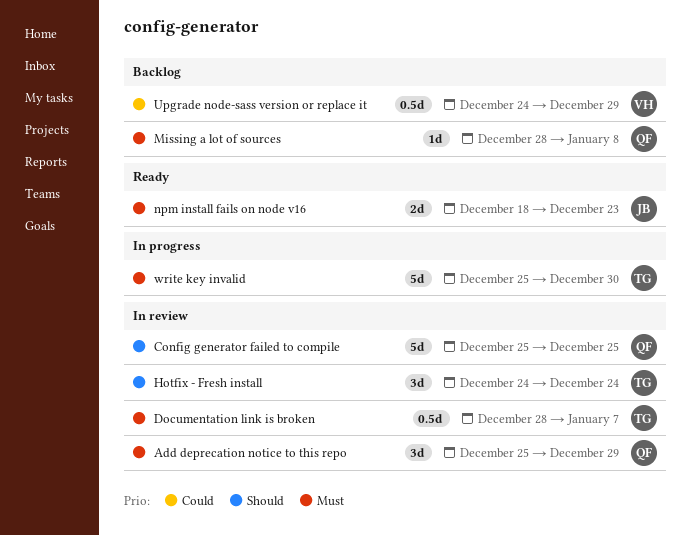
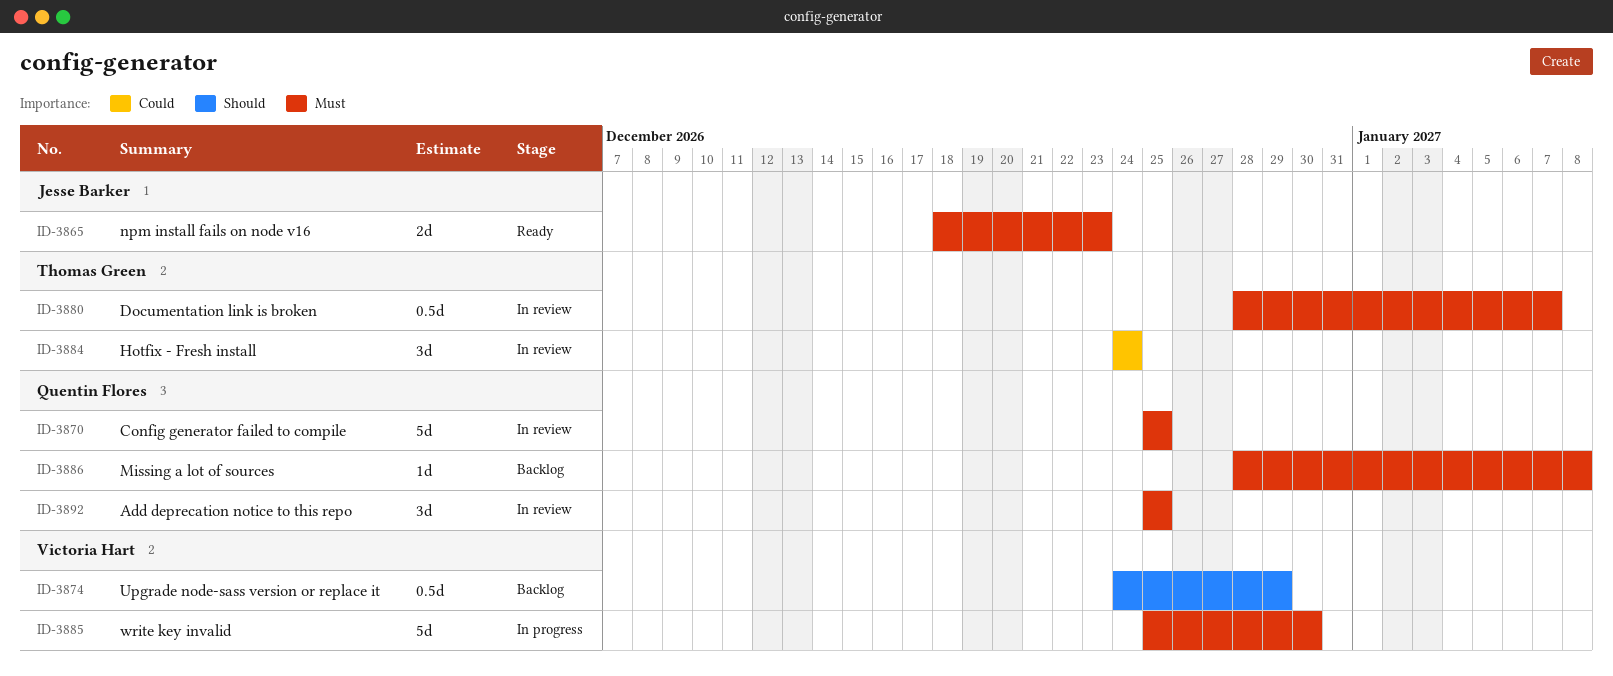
Add deprecation notice to this repo, due: Dec 29 -> Dec 25
Config generator failed to compile, priority: Should -> Must
Hotfix - Fresh install, priority: Should -> Could
Upgrade node-sass version or replace it, priority: Could -> Should
write key invalid, owner: Thomas Green -> Victoria Hart

